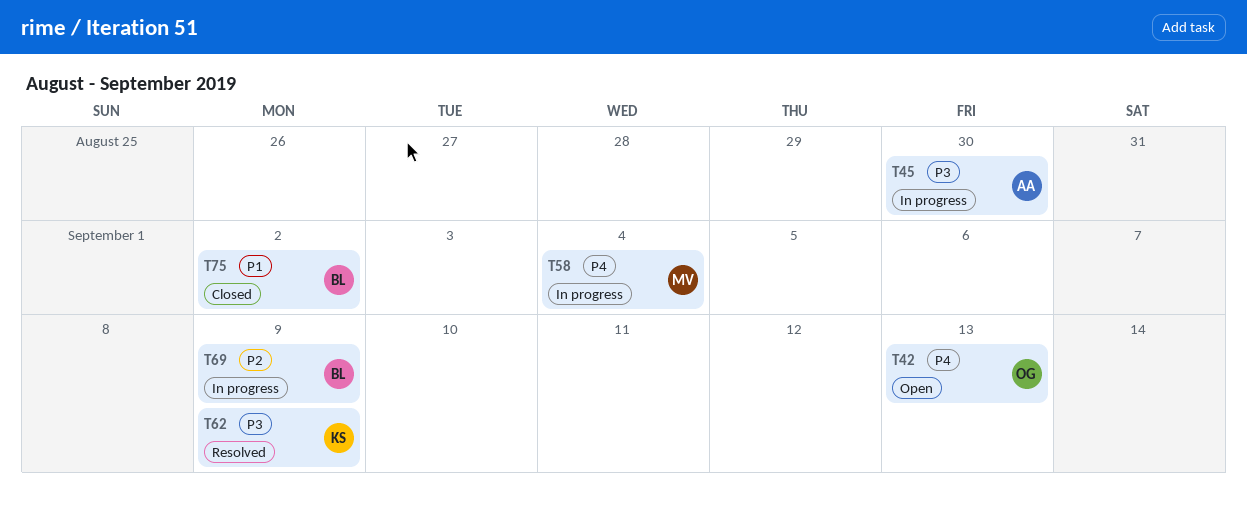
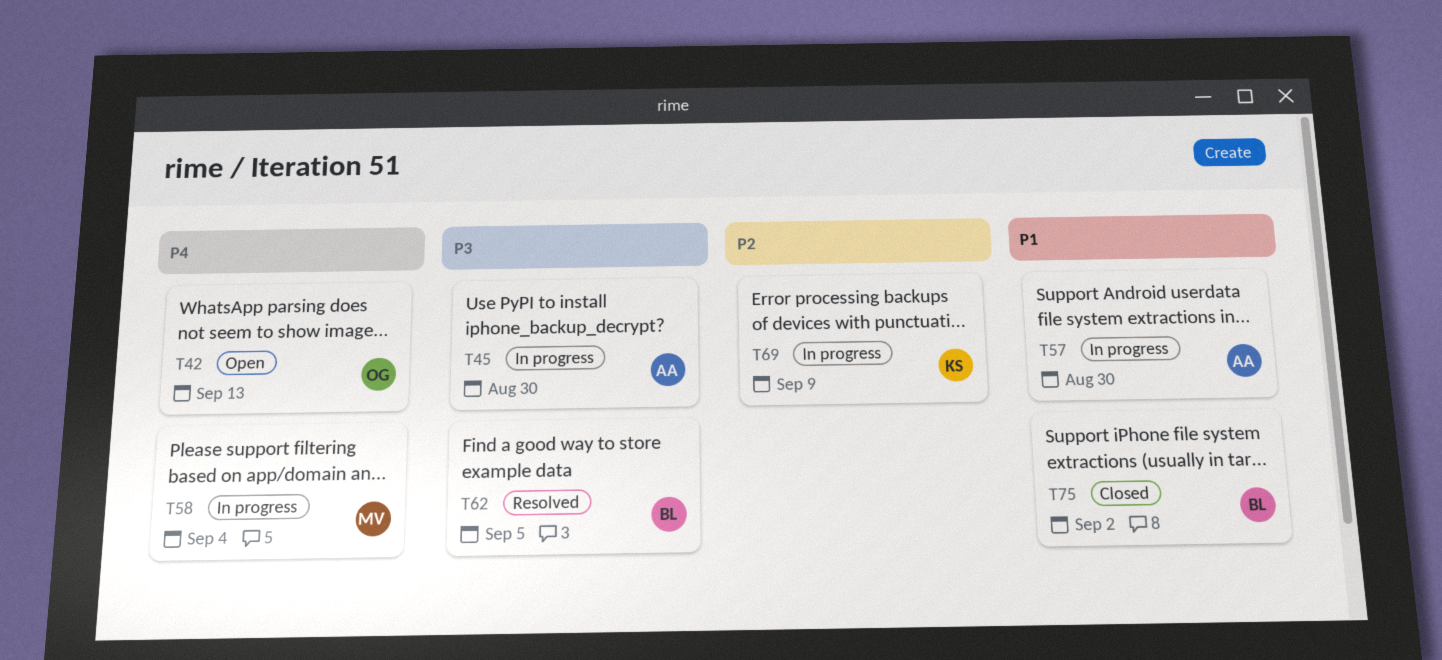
T57: none -> present
T62, owner: KS -> BL
T62, due: Sep 9 -> Sep 5
T69, owner: BL -> KS

